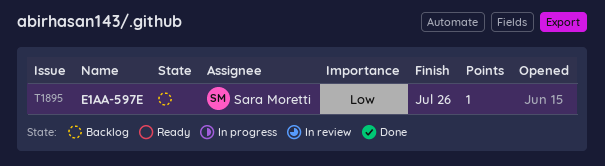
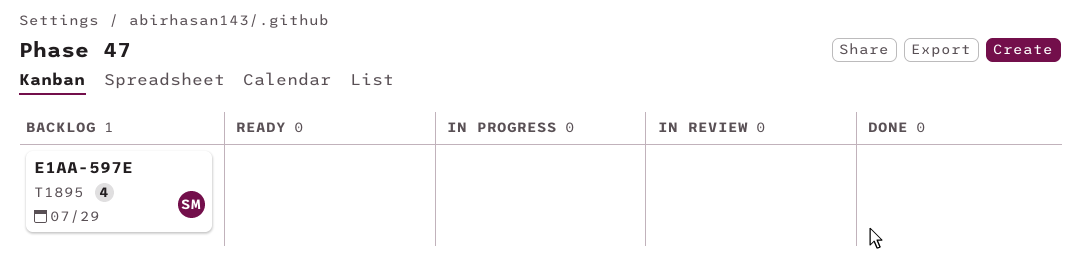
T1895, estimate: 1 -> 4
T1895, due: Jul 26 -> Jul 29

